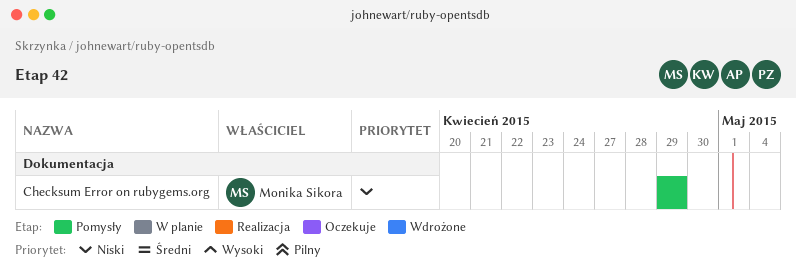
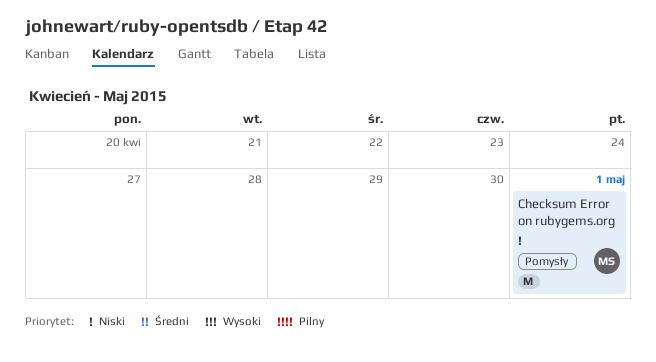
Checksum Error on rubygems.org, due: Apr 29 -> May 1

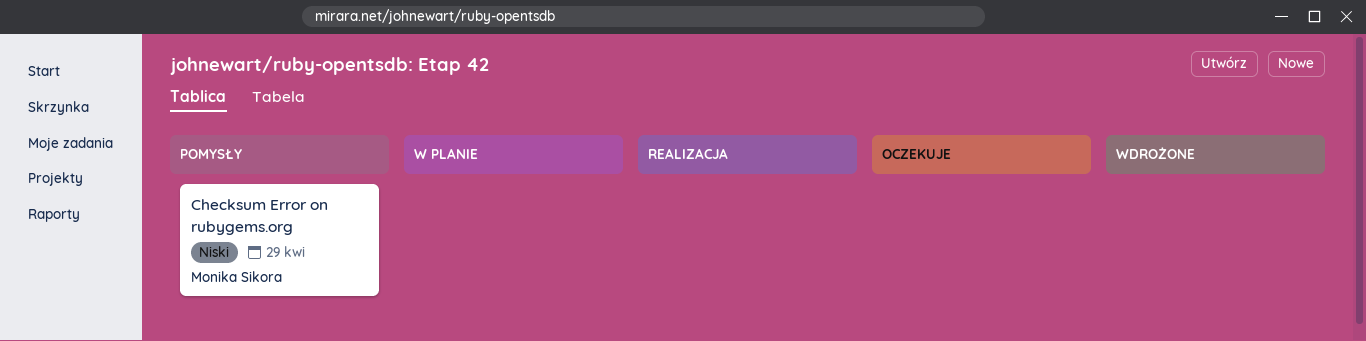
Checksum Error on rubygems.org, due: May 1 -> Apr 29

